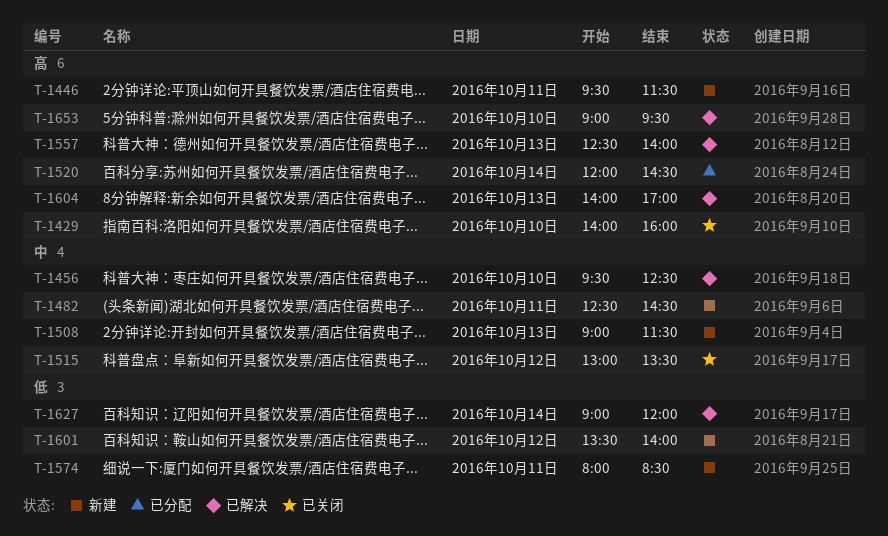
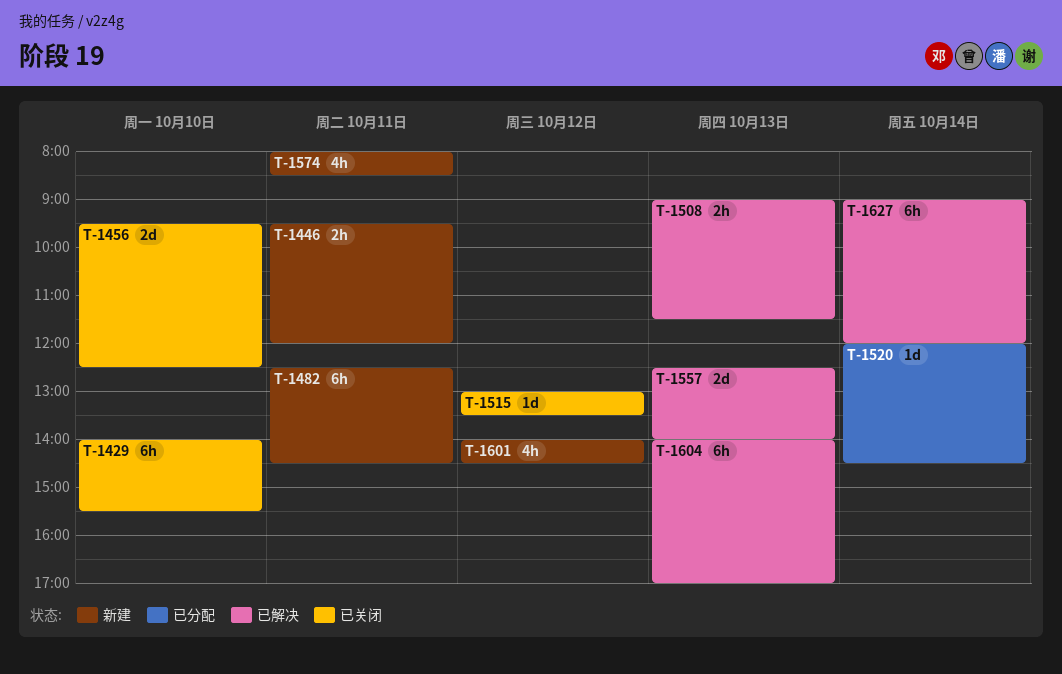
T-1429, ends: 16:00 -> 15:30
T-1446, ends: 11:30 -> 12:00
T-1456, status: 已解决 -> 已关闭
T-1508, status: 新建 -> 已解决
T-1601, begins: 13:30 -> 14:00
T-1601, ends: 14:00 -> 14:30
T-1653: present -> none

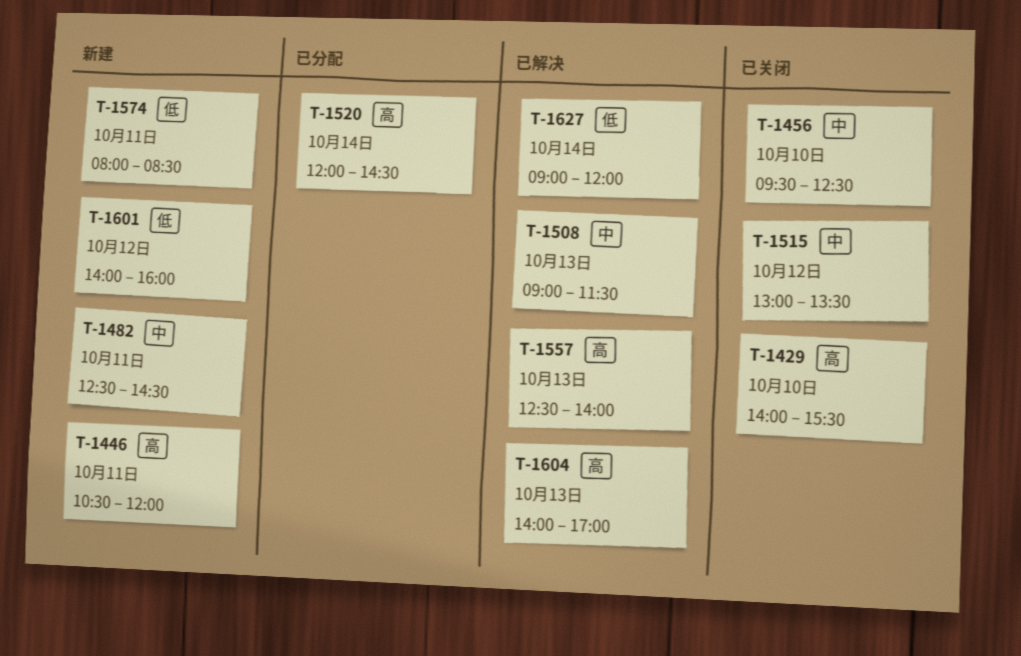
T-1446, begins: 09:30 -> 10:30
T-1601, ends: 14:30 -> 16:00

